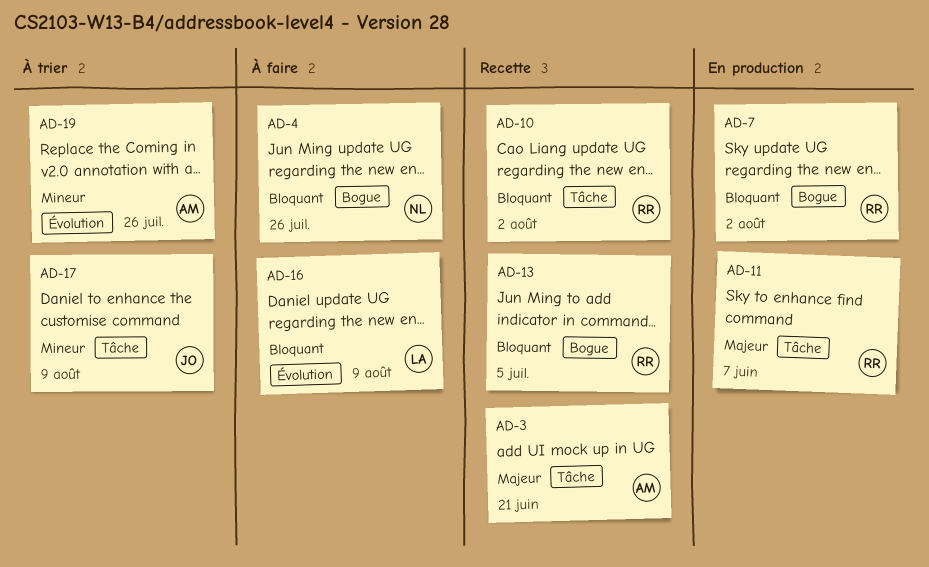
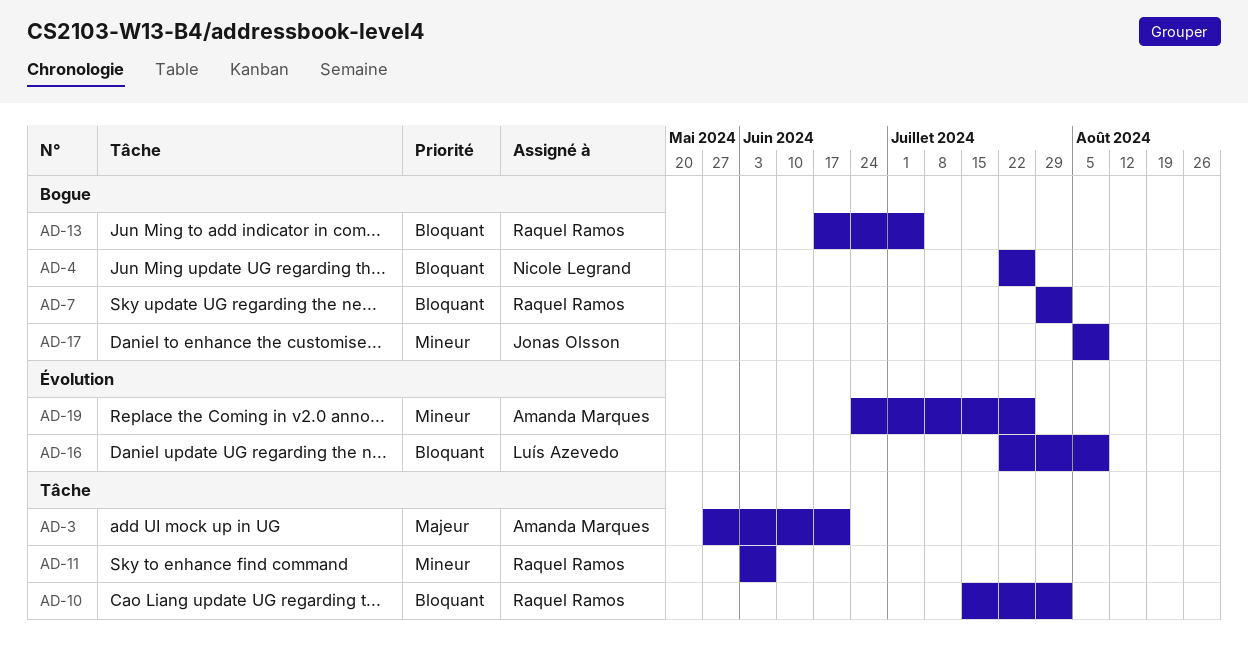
AD-11, priority: Majeur -> Mineur
AD-17, label: Tâche -> Bogue

